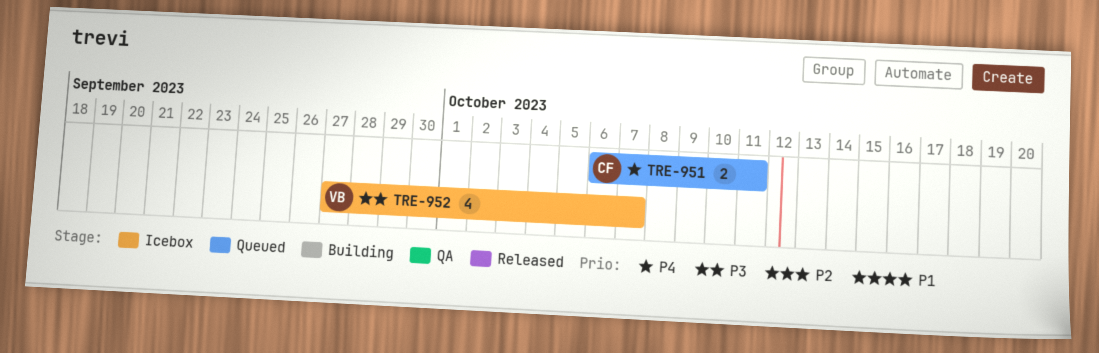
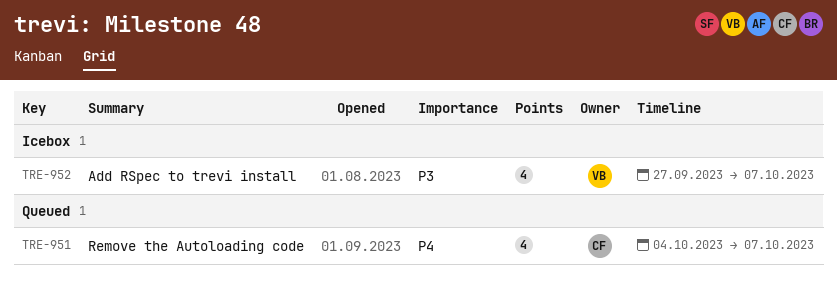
TRE-951, estimate: 2 -> 4
TRE-951, start: Oct 6 -> Oct 4
TRE-951, due: Oct 11 -> Oct 7

